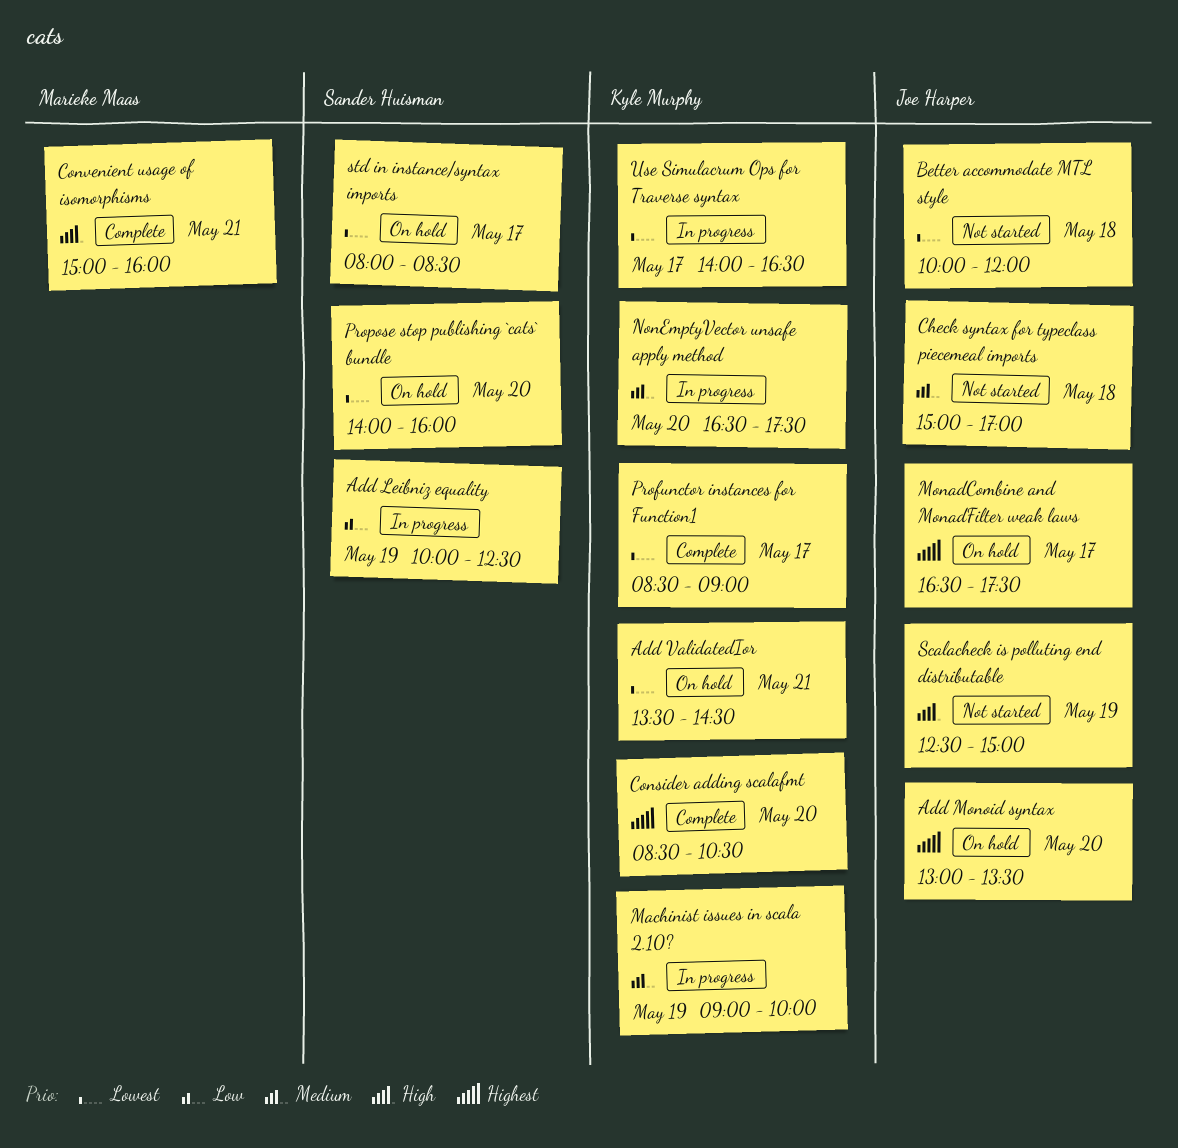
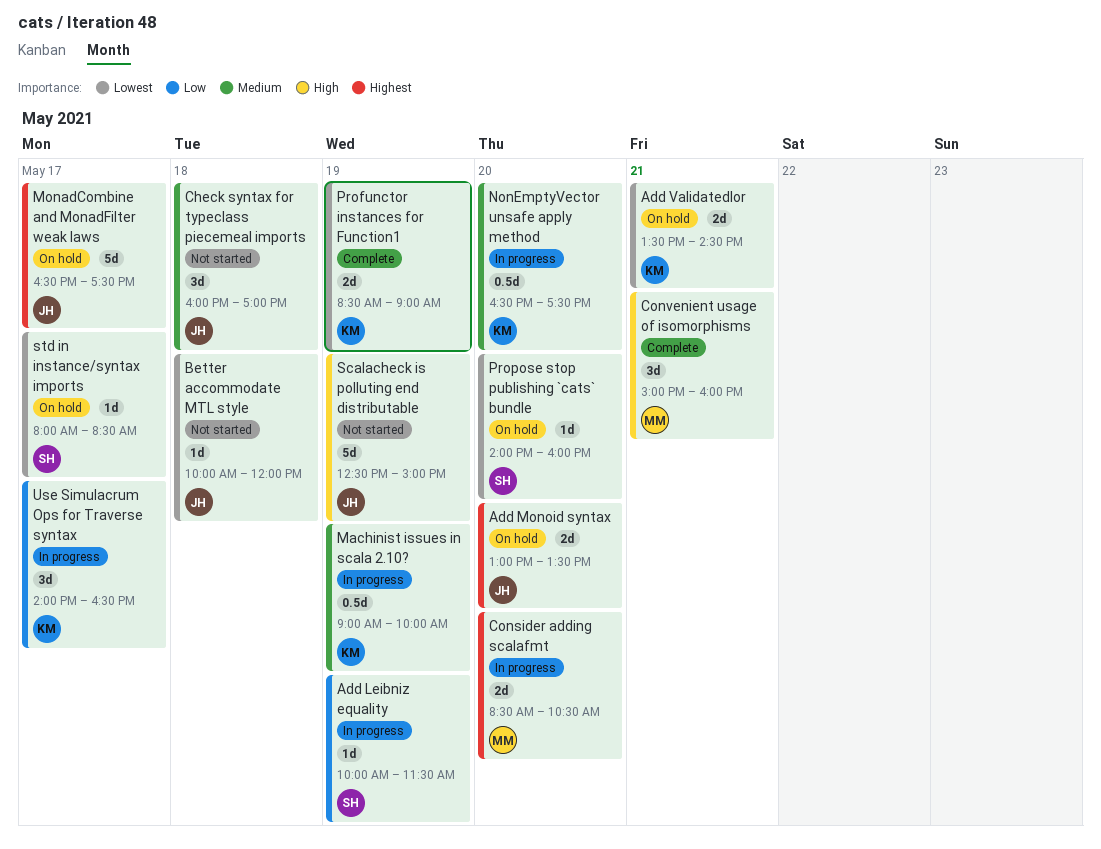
Add Leibniz equality, ends: 12:30 -> 11:30
Check syntax for typeclass piecemeal imports, begins: 15:00 -> 16:00
Consider adding scalafmt, status: Complete -> In progress
Consider adding scalafmt, owner: Kyle Murphy -> Marieke Maas
Profunctor instances for Function1, day: May 17 -> May 19
Use Simulacrum Ops for Traverse syntax, priority: Lowest -> Low

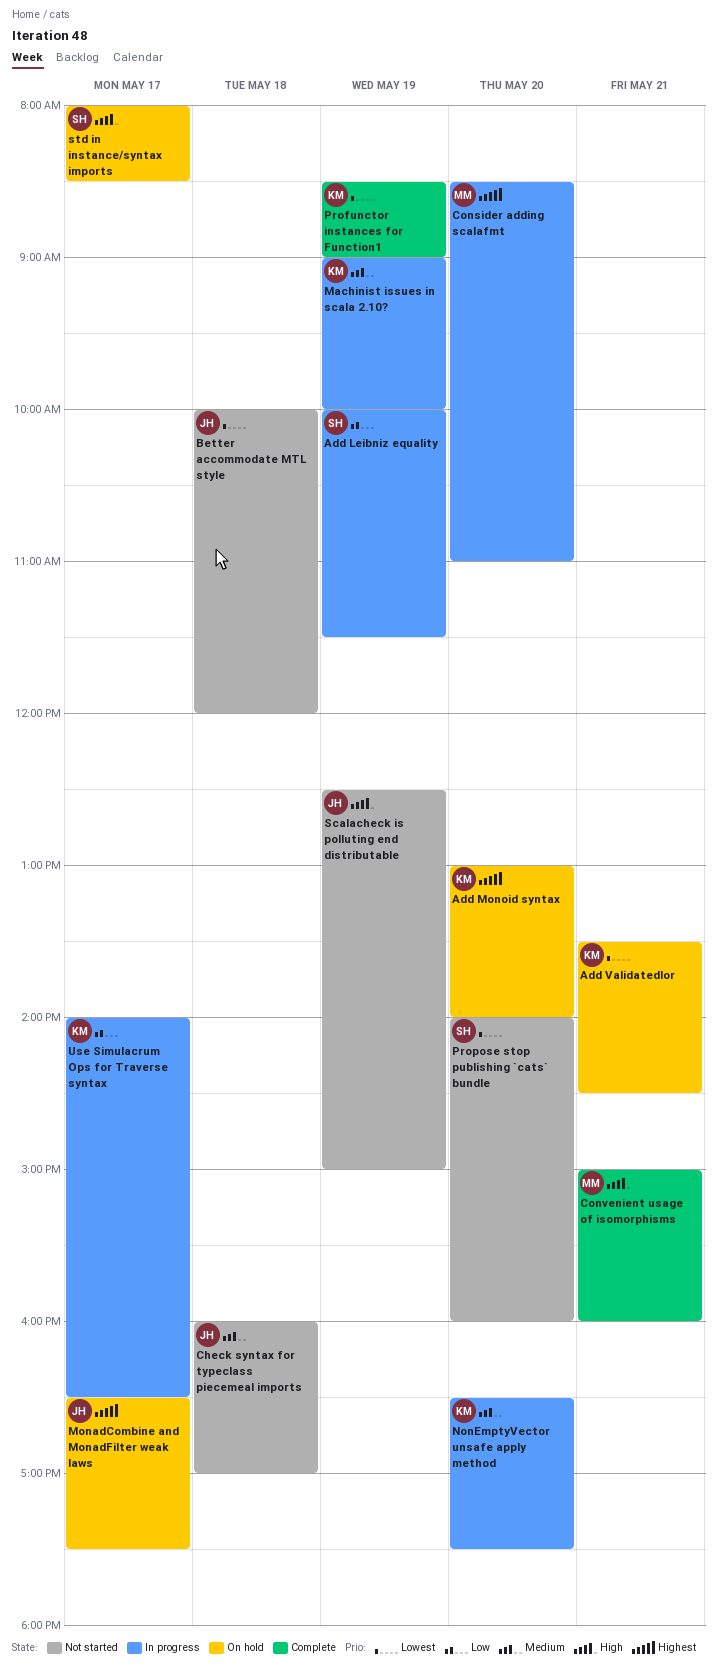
Add Monoid syntax, owner: JH -> KM
Add Monoid syntax, ends: 13:30 -> 14:00
Consider adding scalafmt, ends: 10:30 -> 11:00
Propose stop publishing `cats` bundle, status: On hold -> Not started
std in instance/syntax imports, priority: Lowest -> High

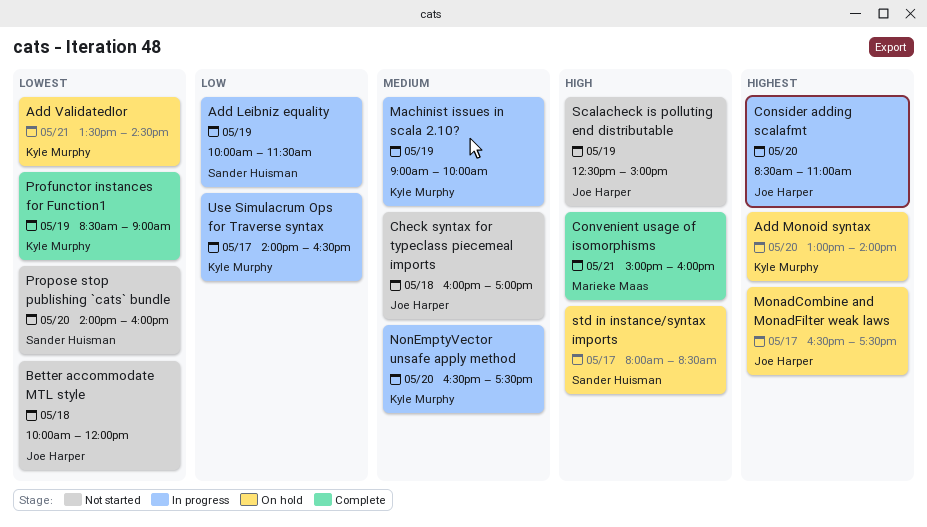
Consider adding scalafmt, owner: Marieke Maas -> Joe Harper

